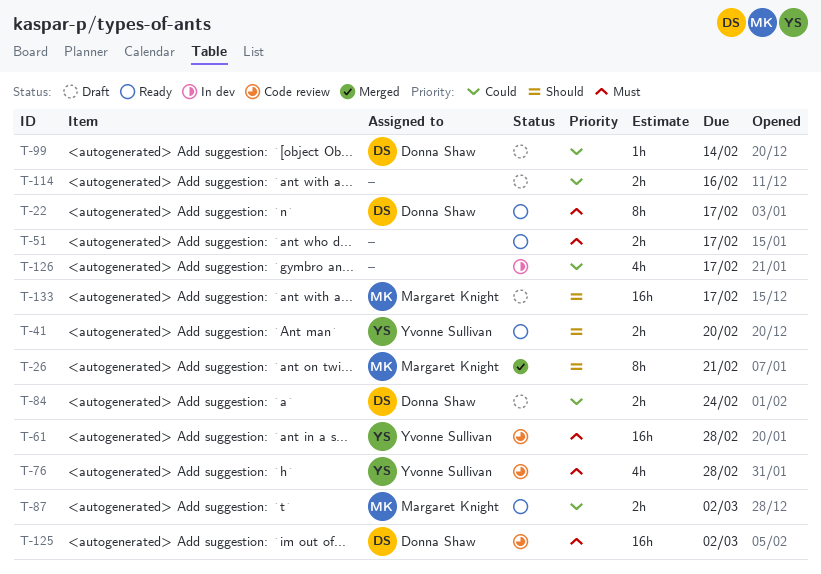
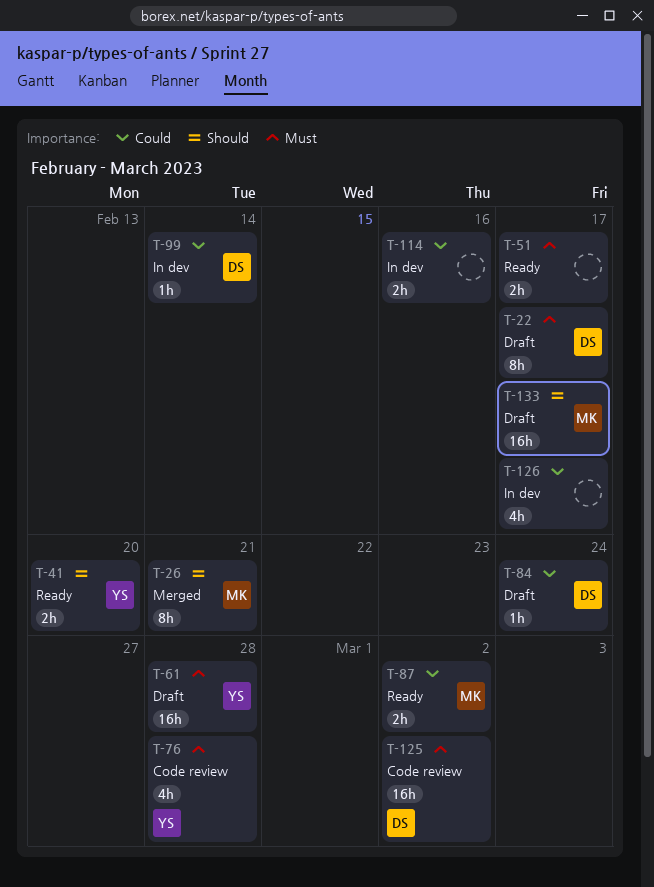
T-22, status: Ready -> Draft
T-61, status: Code review -> Draft
T-84, estimate: 2h -> 1h
T-99, status: Draft -> In dev
T-114, status: Draft -> In dev

